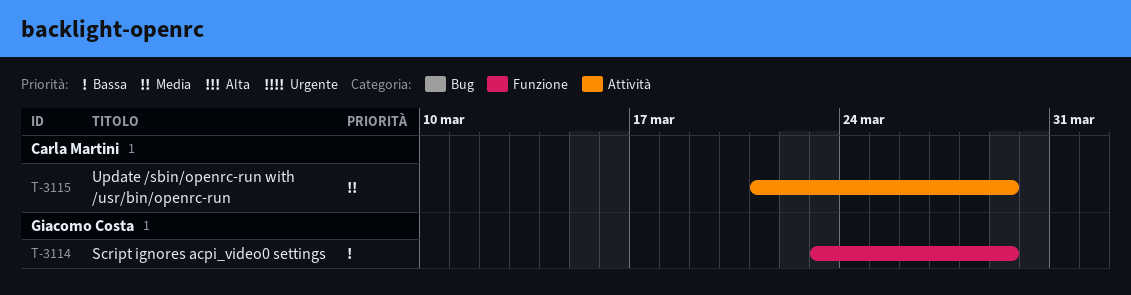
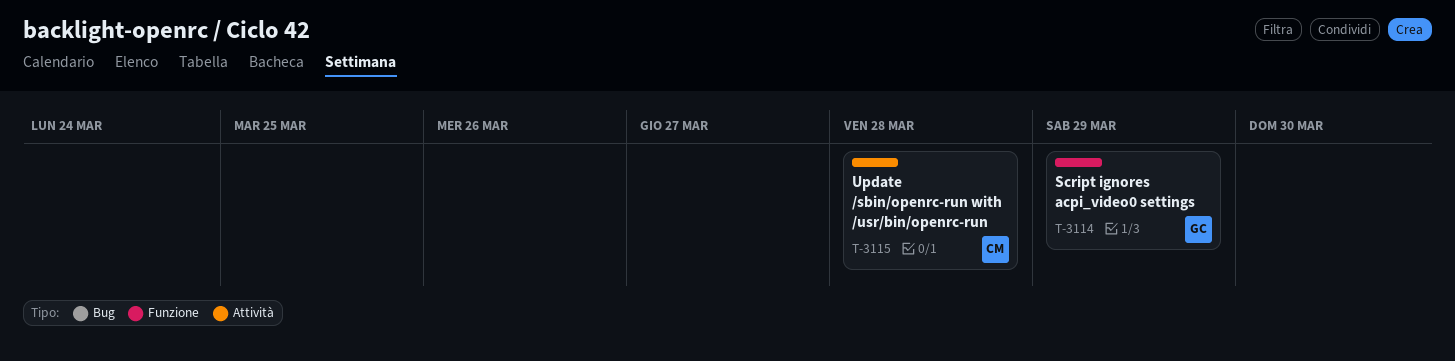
T-3115, due: Mar 29 -> Mar 28

